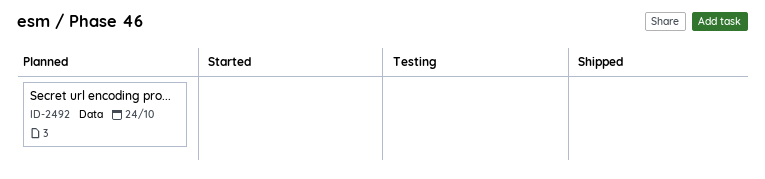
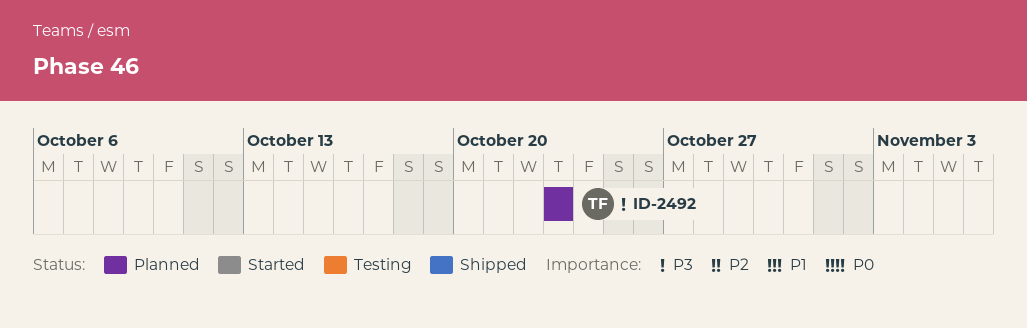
ID-2492, due: Oct 24 -> Oct 23

